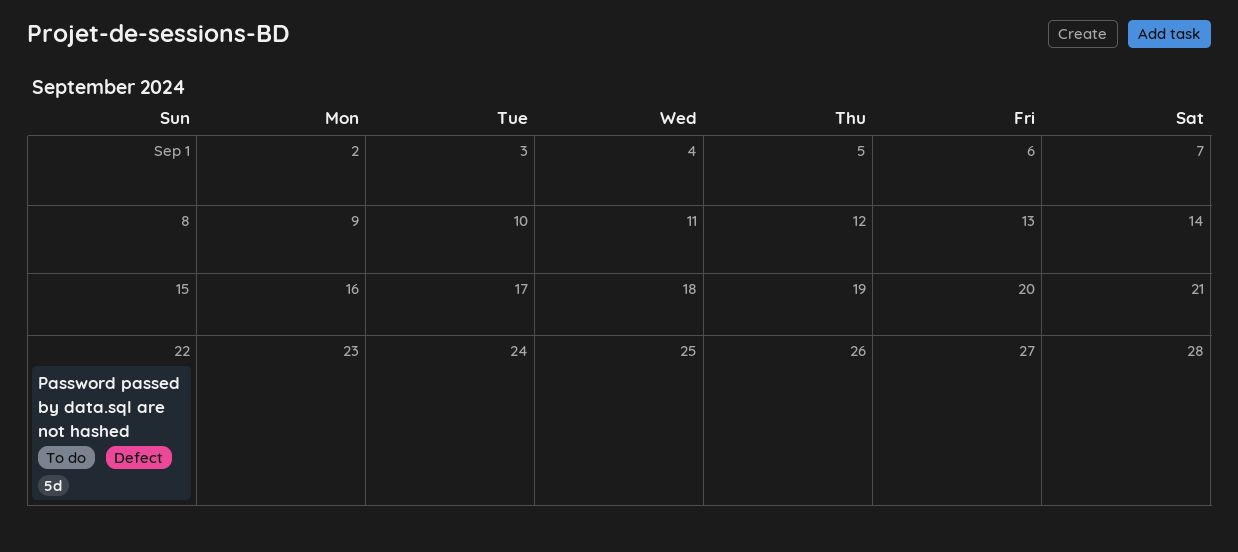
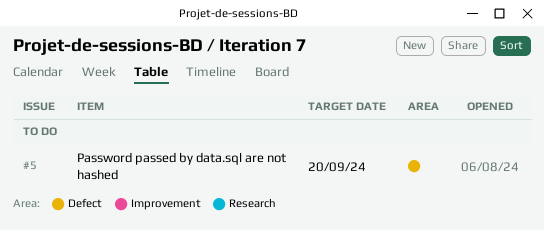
Password passed by data.sql are not hashed, due: Sep 22 -> Sep 20

